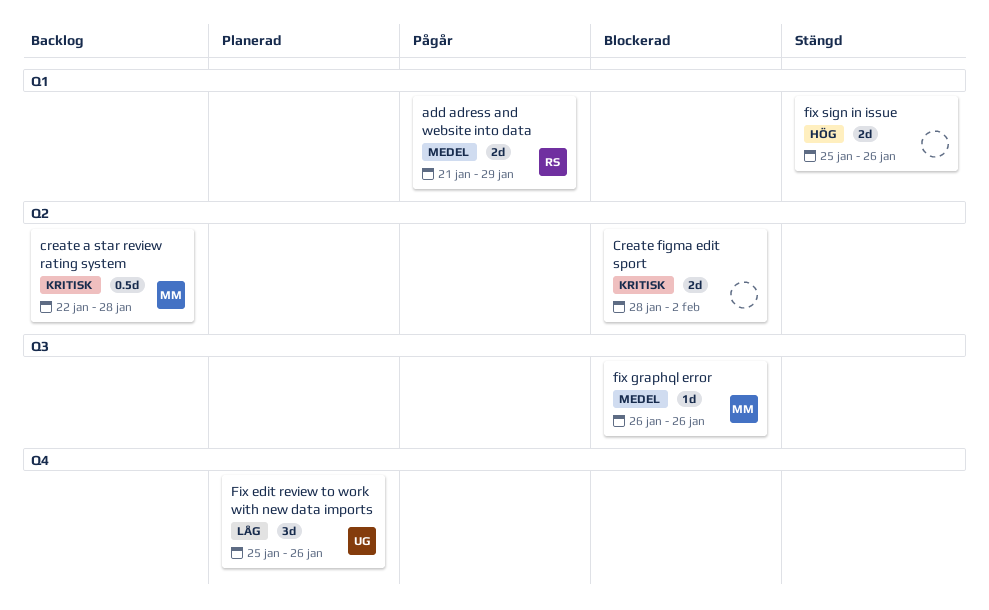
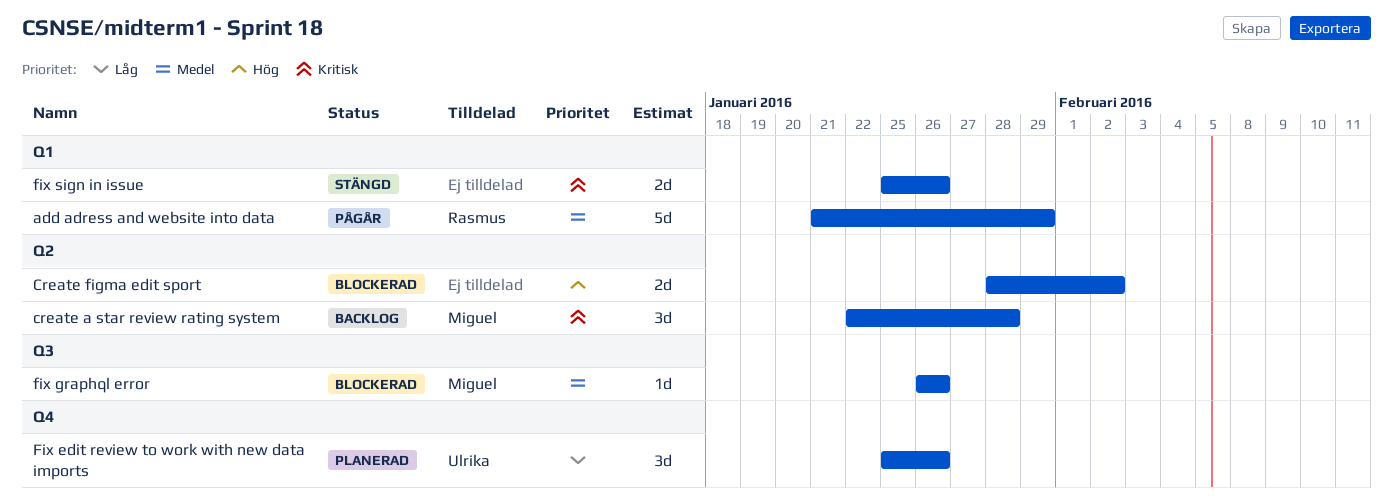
add adress and website into data, estimate: 2d -> 5d
create a star review rating system, estimate: 0.5d -> 3d
Create figma edit sport, priority: Kritisk -> Hög
fix sign in issue, priority: Hög -> Kritisk

